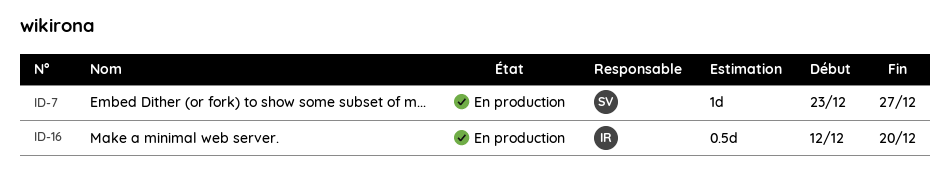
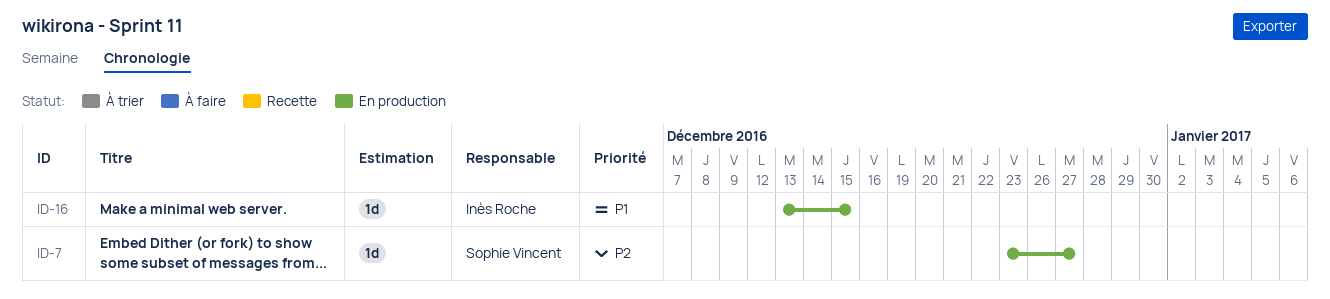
ID-16, estimate: 0.5d -> 1d
ID-16, start: Dec 12 -> Dec 13
ID-16, due: Dec 20 -> Dec 15

